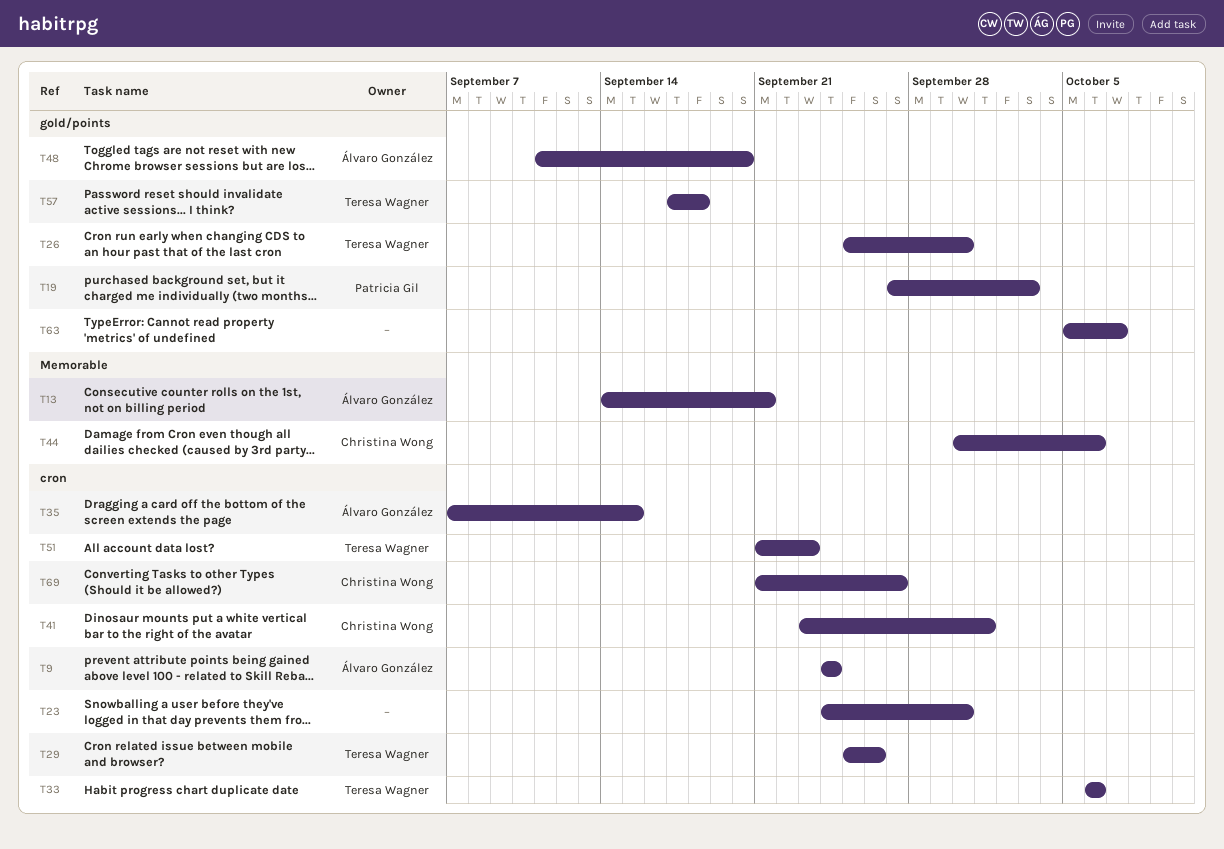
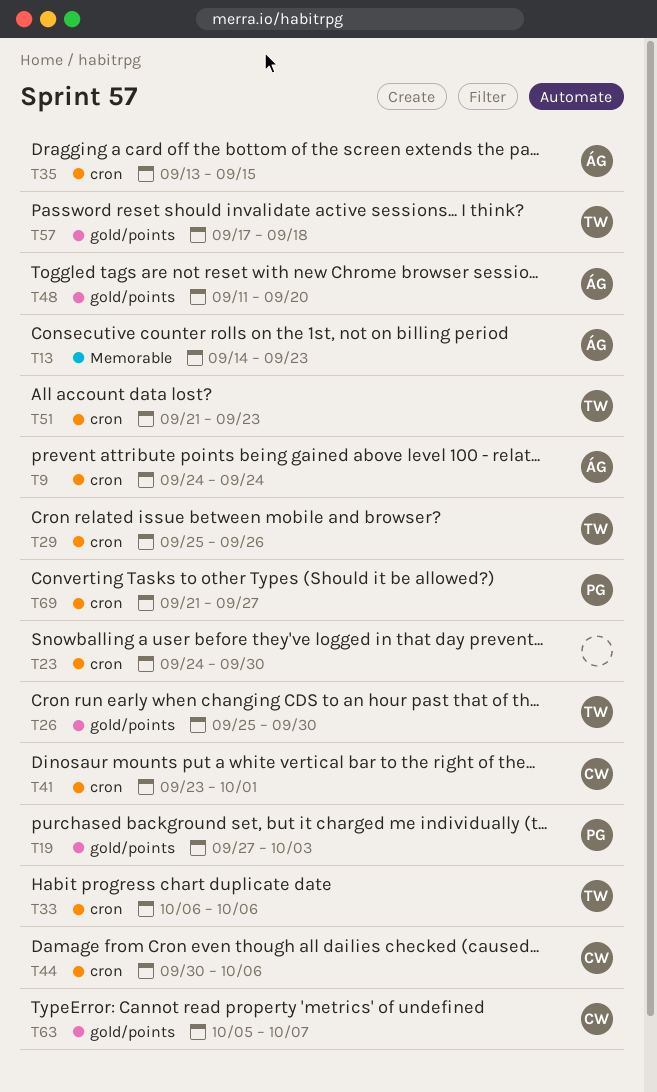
T13, due: Sep 21 -> Sep 23
T35, start: Sep 7 -> Sep 13
T44, label: Memorable -> cron
T63, owner: none -> Christina Wong
T69, owner: Christina Wong -> Patricia Gil

